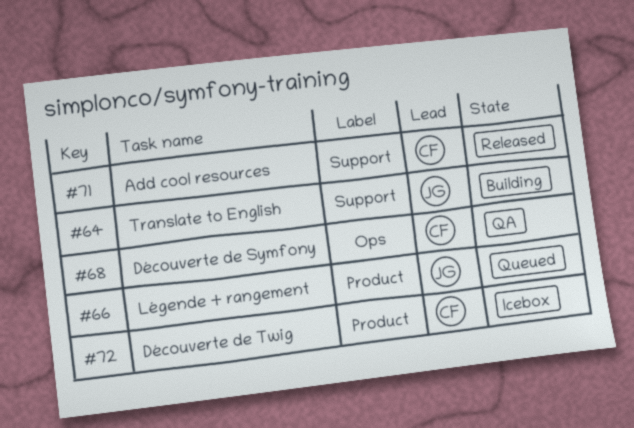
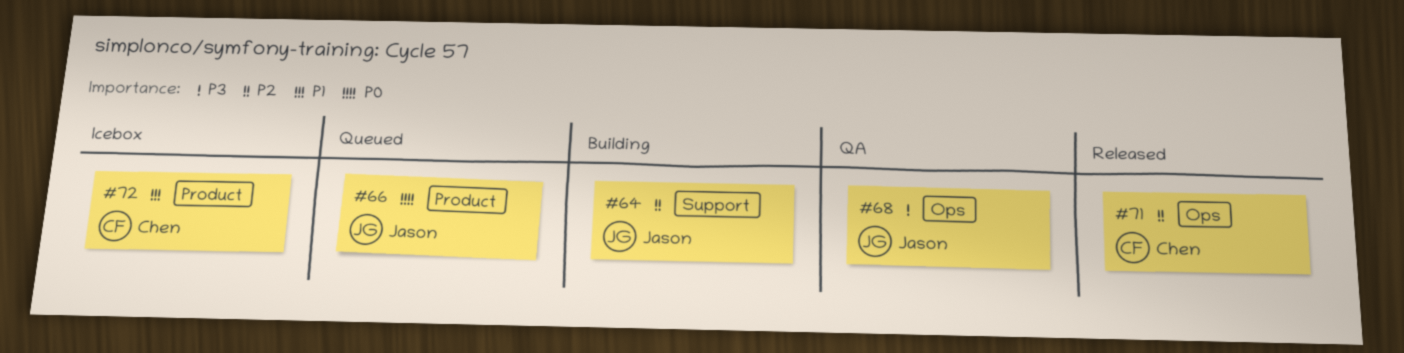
#68, owner: Chen -> Jason
#71, label: Support -> Ops

